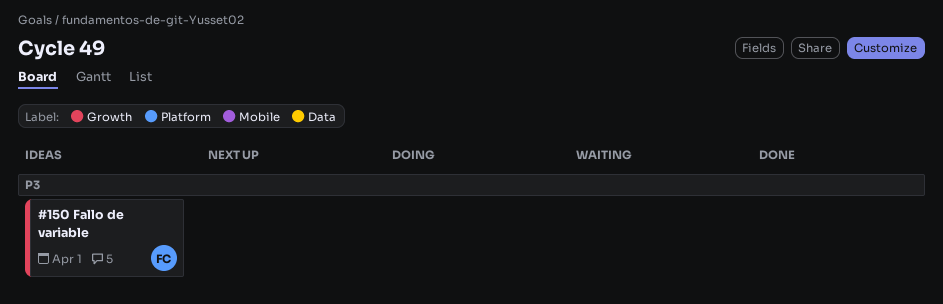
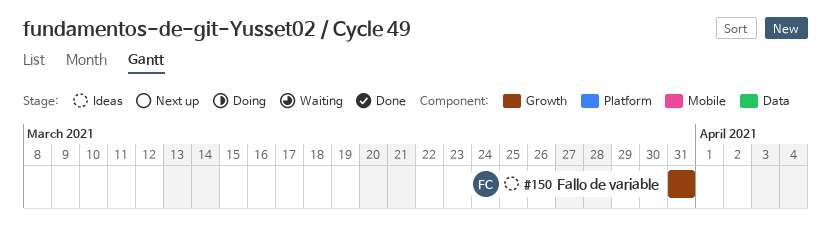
#150, due: Apr 1 -> Mar 31

